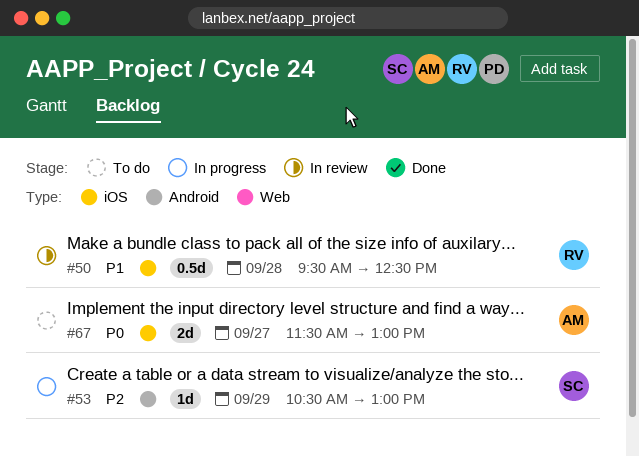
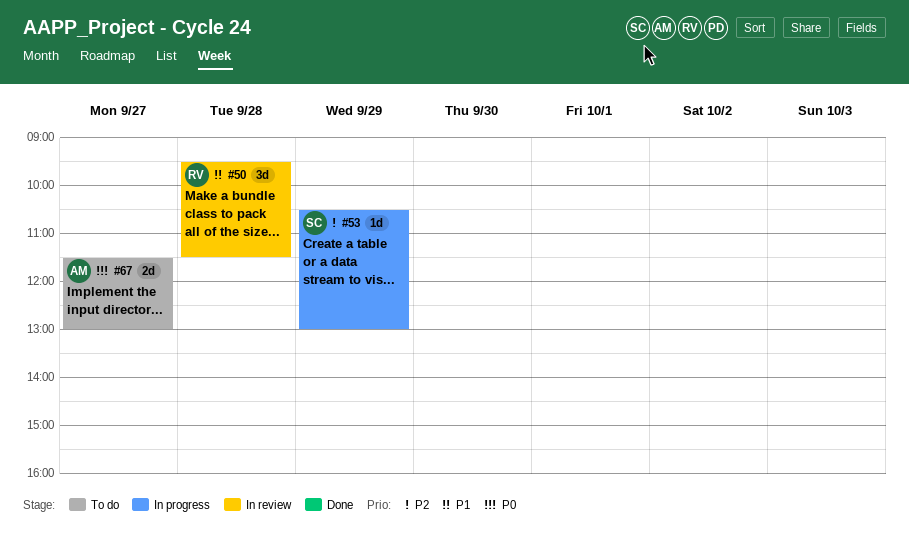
#50, estimate: 0.5d -> 3d
#50, ends: 12:30 -> 11:30

